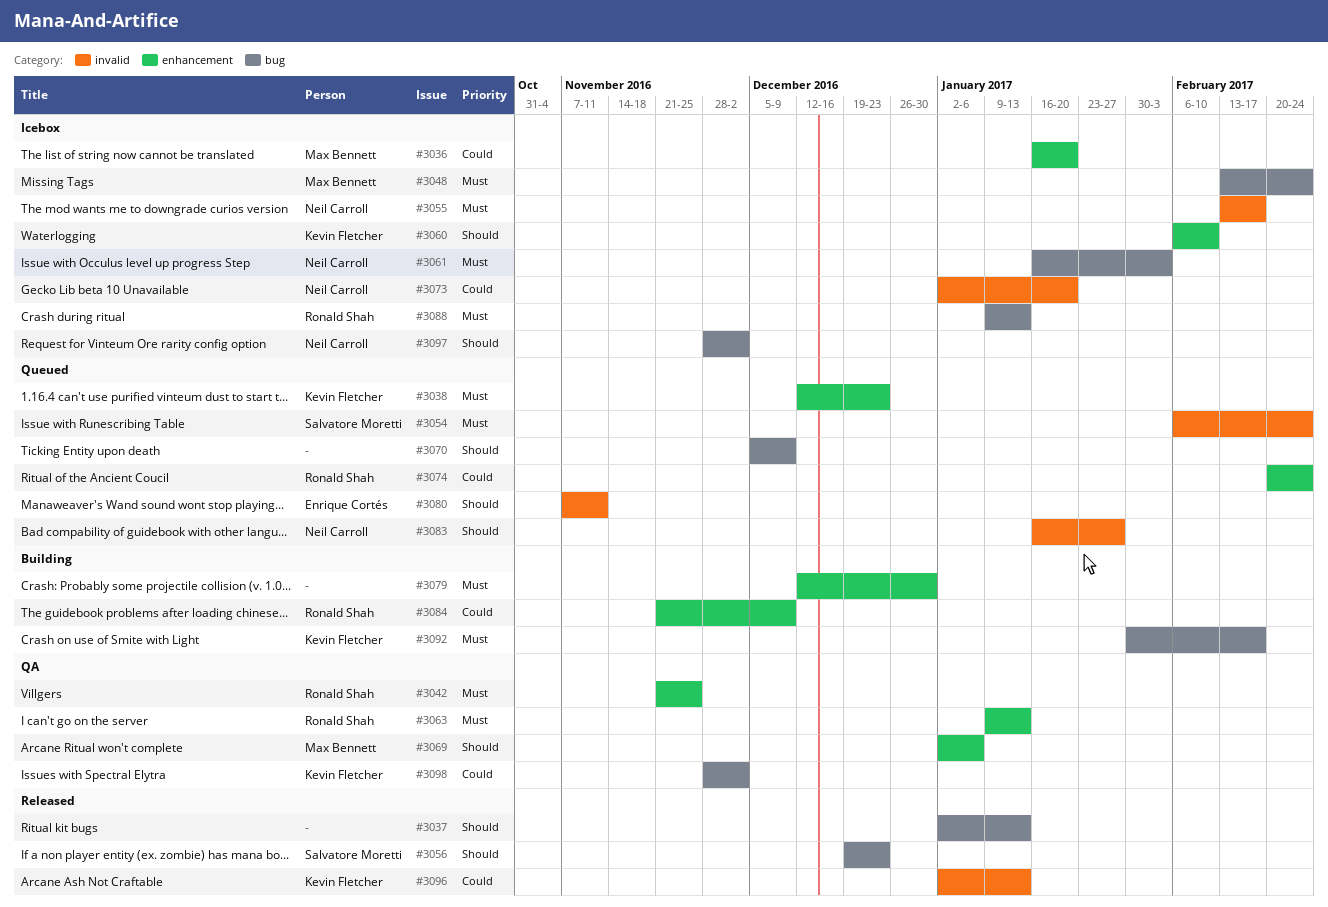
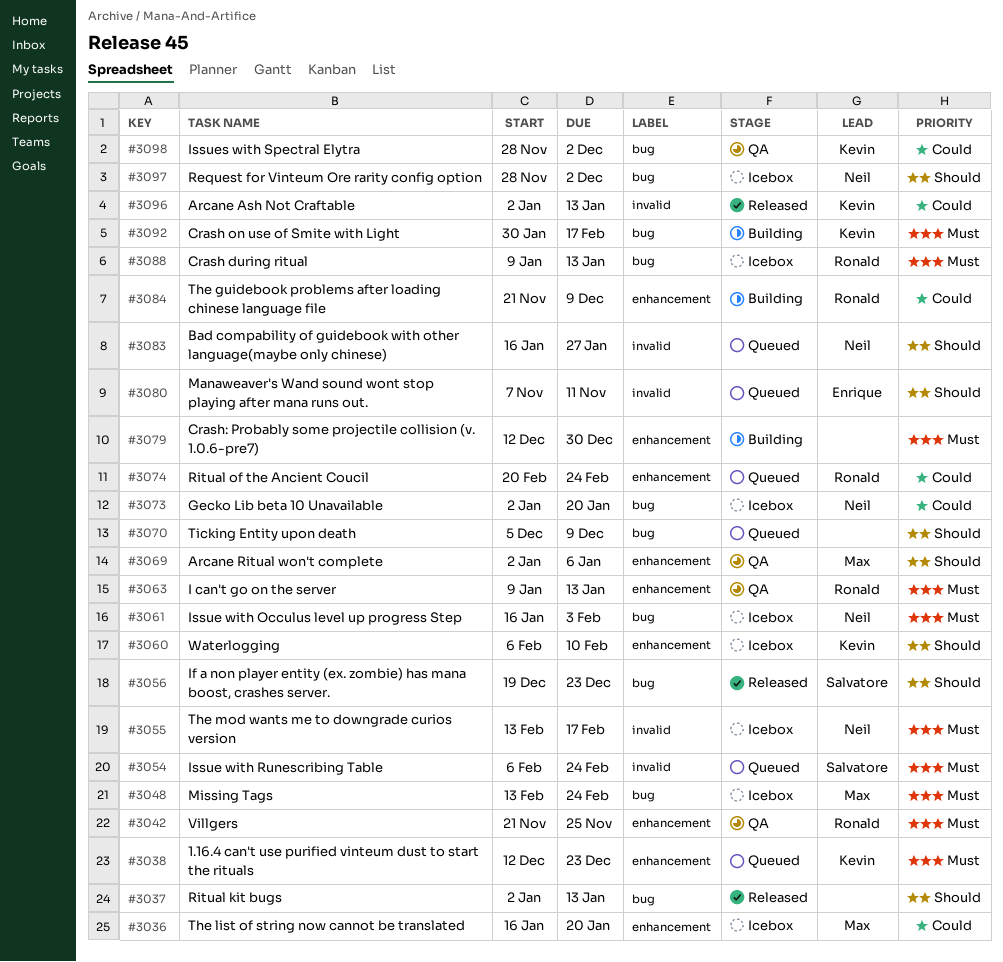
#3073, label: invalid -> bug

